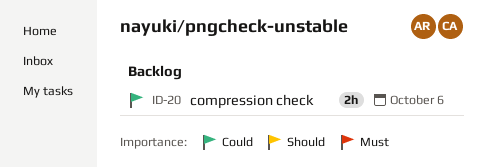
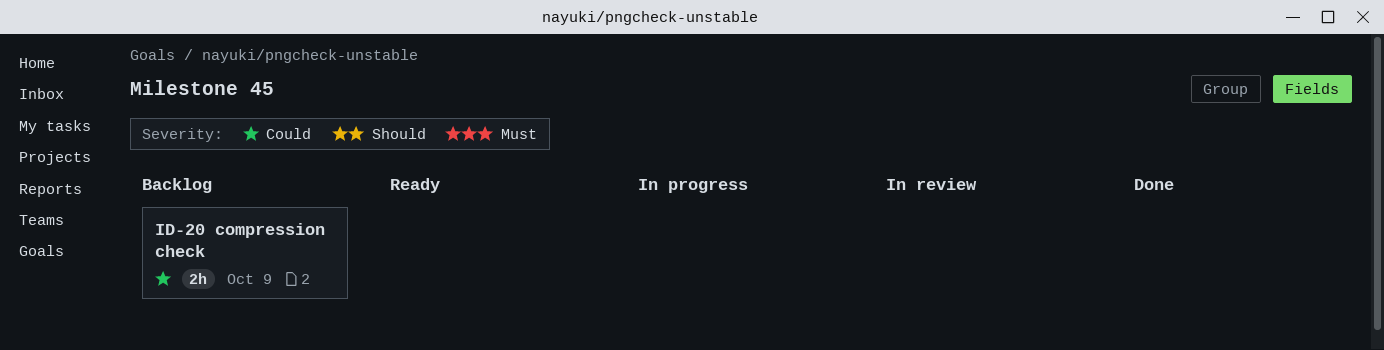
ID-20, due: Oct 6 -> Oct 9

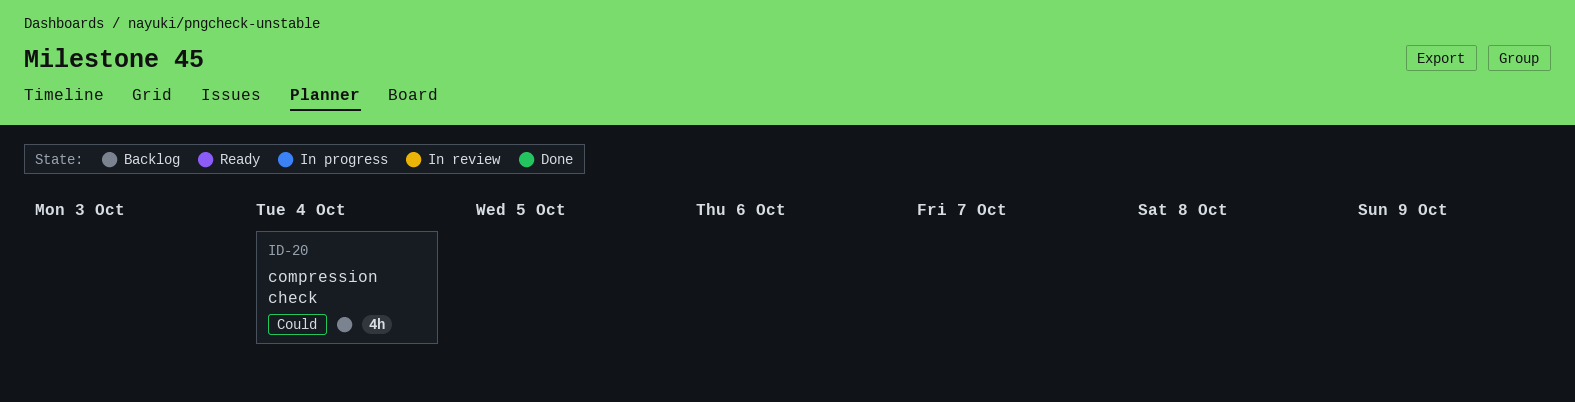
ID-20, estimate: 2h -> 4h
ID-20, due: Oct 9 -> Oct 4

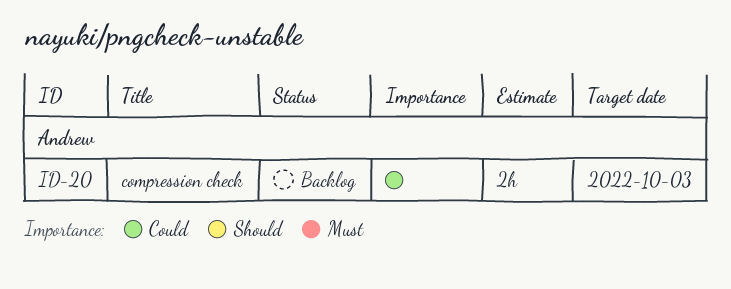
ID-20, estimate: 4h -> 2h
ID-20, due: Oct 4 -> Oct 3

